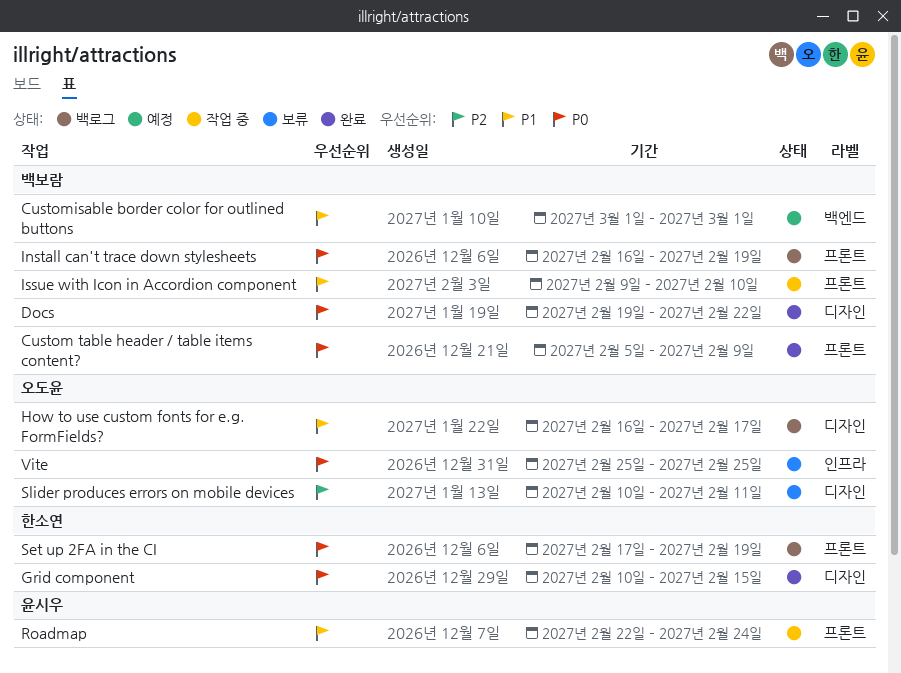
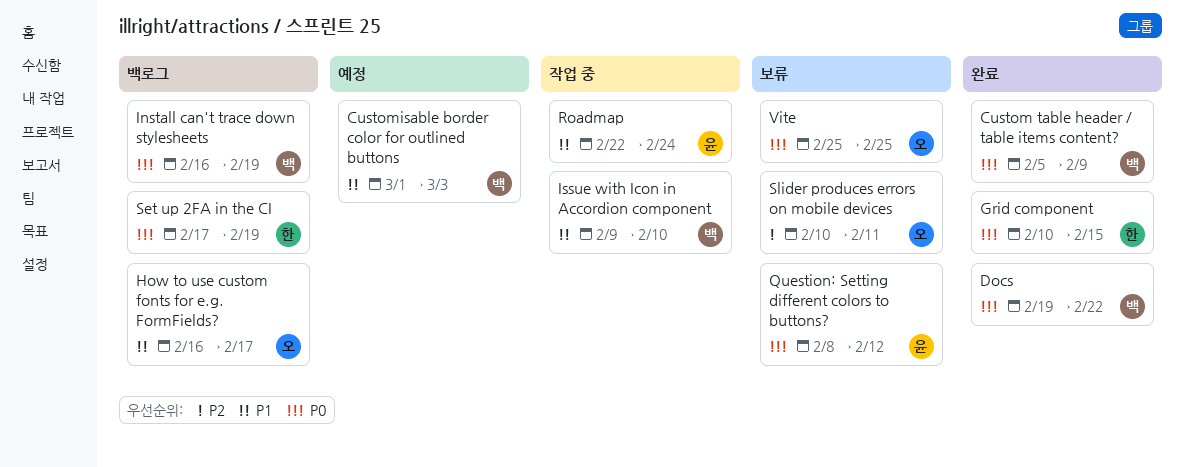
Customisable border color for outlined buttons, due: Mar 1 -> Mar 3
Question: Setting different colors to buttons?: none -> present

